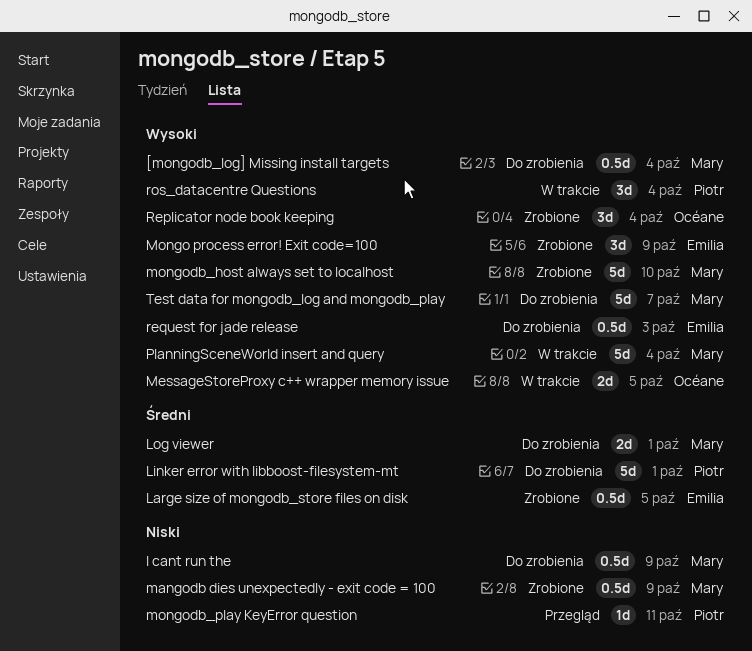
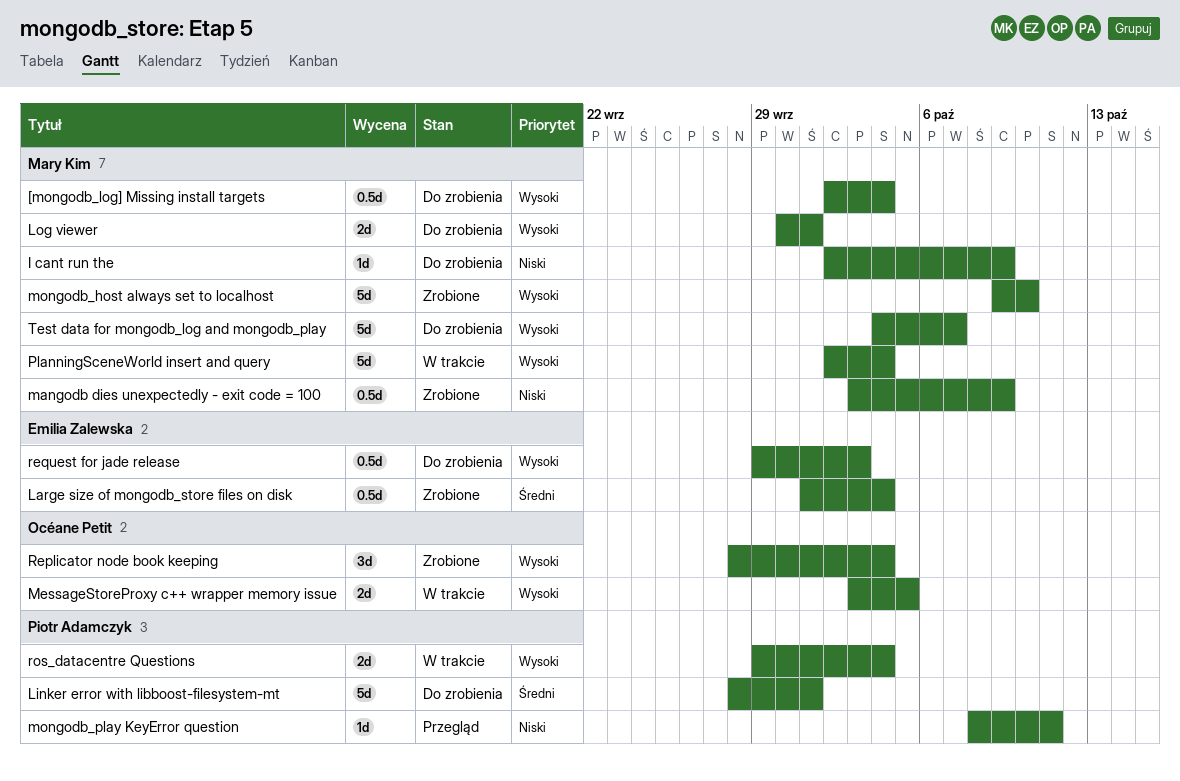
I cant run the, estimate: 0.5d -> 1d
Large size of mongodb_store files on disk, due: Oct 5 -> Oct 4
Log viewer, priority: Średni -> Wysoki
Mongo process error! Exit code=100: present -> none
ros_datacentre Questions, estimate: 3d -> 2d

